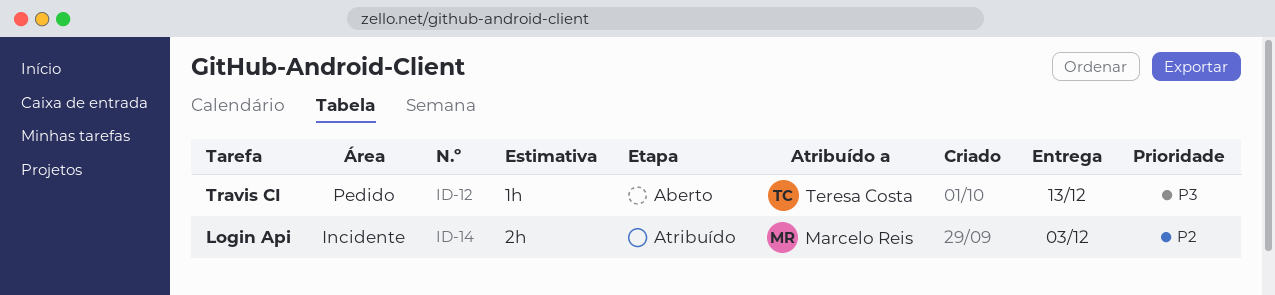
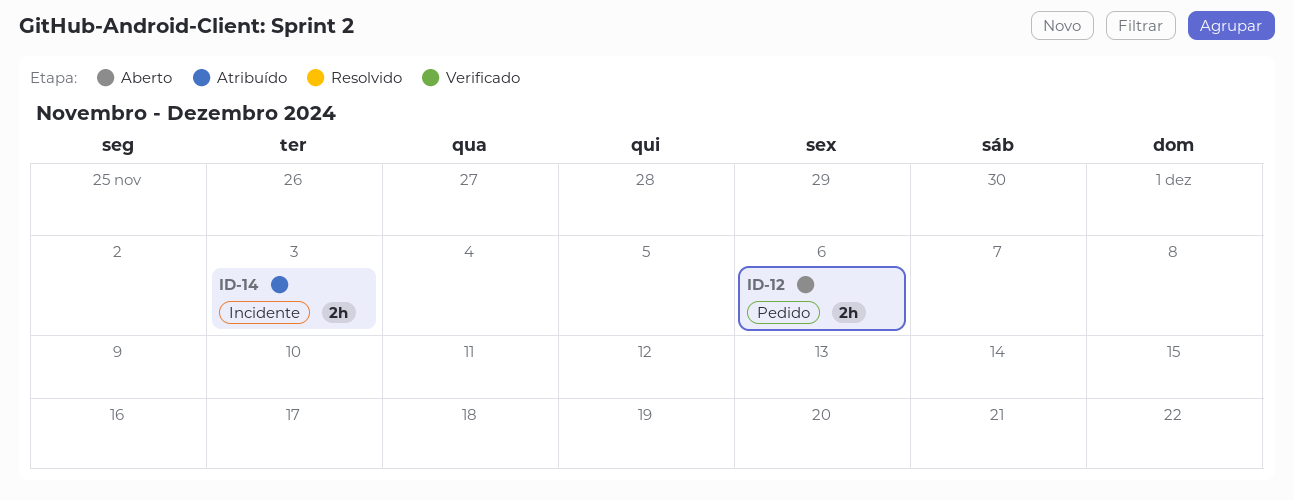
ID-12, estimate: 1h -> 2h
ID-12, due: Dec 13 -> Dec 6

